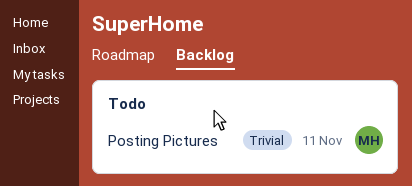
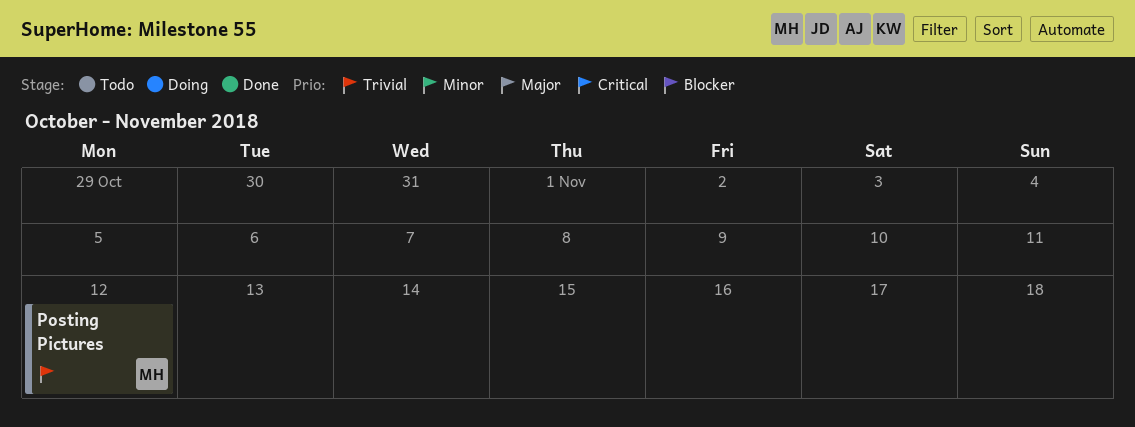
Posting Pictures, due: Nov 11 -> Nov 12

